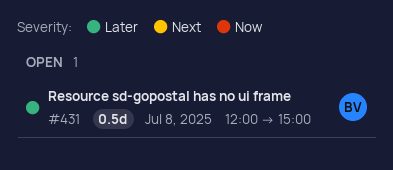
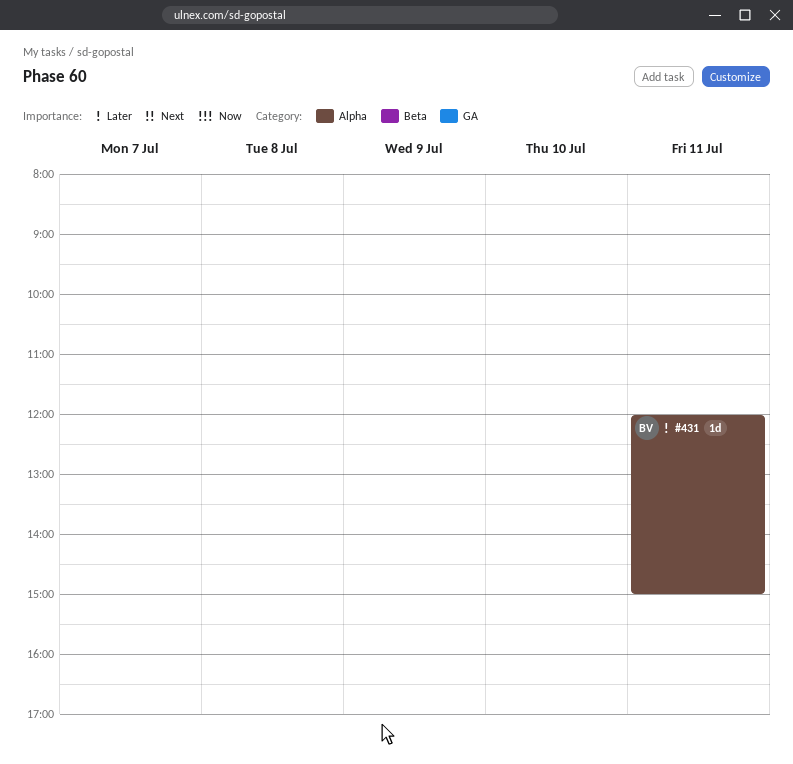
#431, estimate: 0.5d -> 1d
#431, day: Jul 8 -> Jul 11

